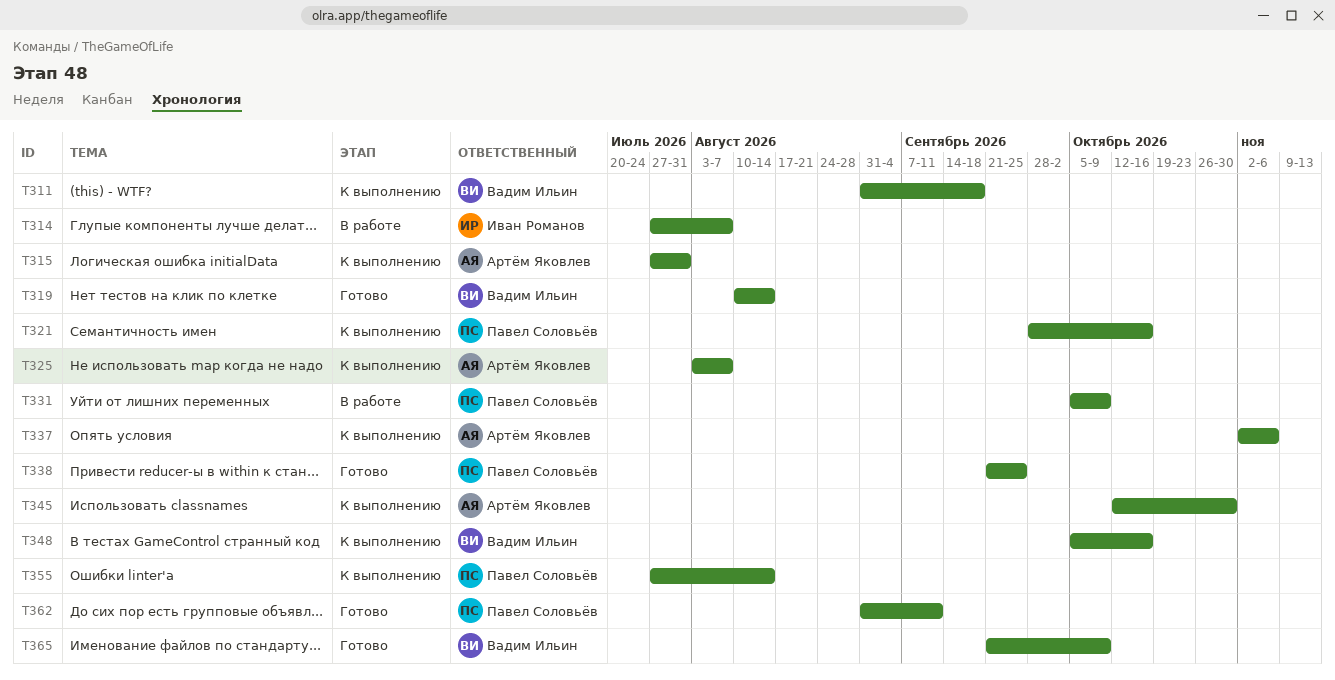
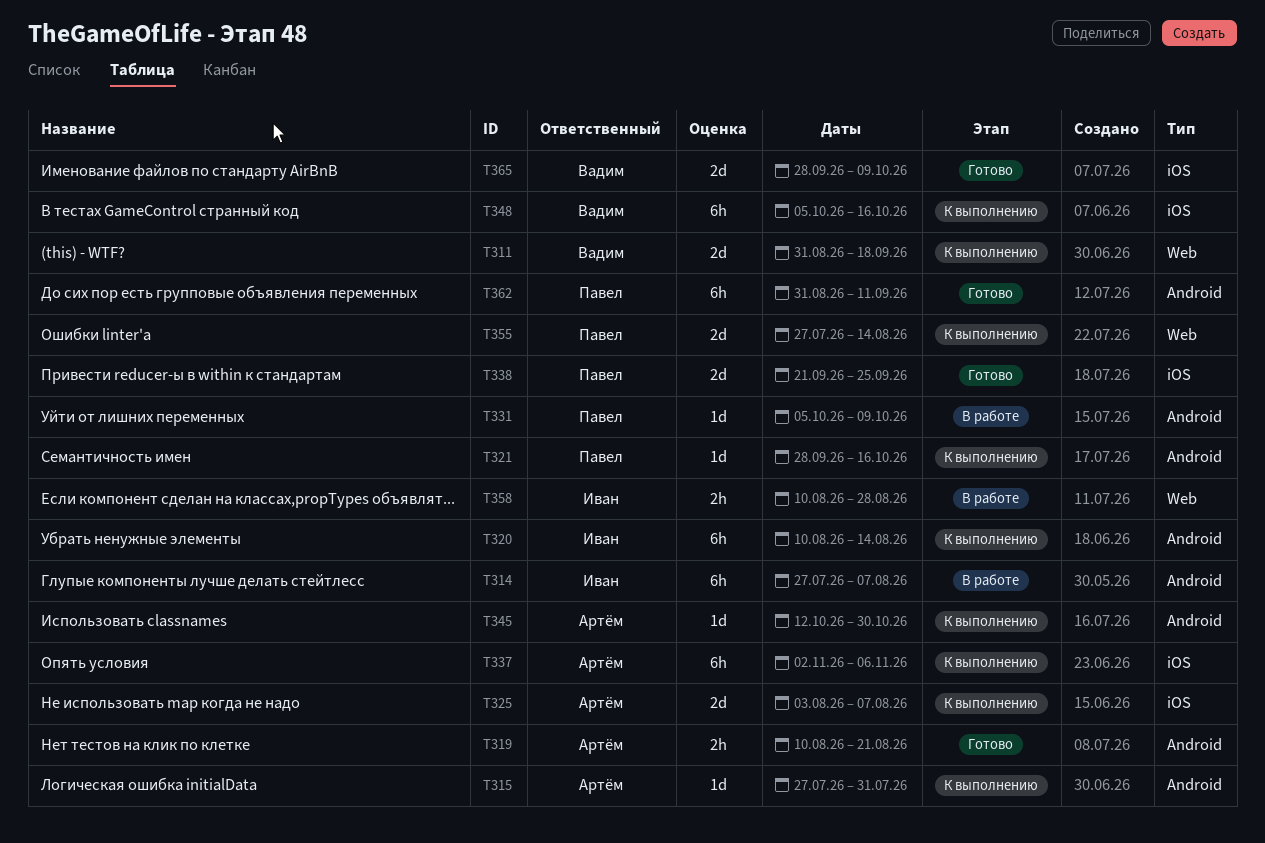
T319, owner: Вадим Ильин -> Артём Яковлев
T319, due: Aug 14 -> Aug 21
T320: none -> present
T358: none -> present
T365, start: Sep 21 -> Sep 28

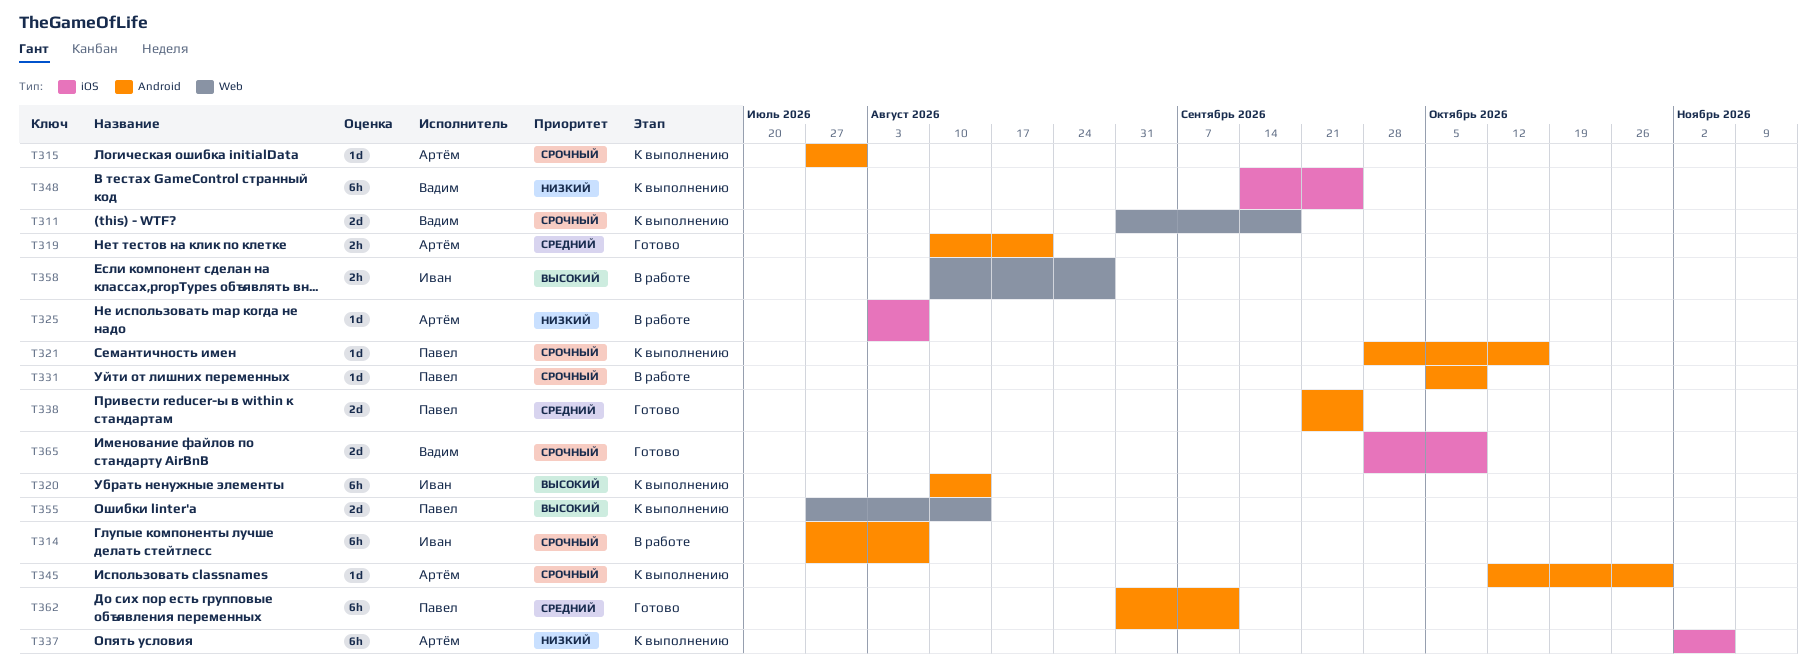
T325, status: К выполнению -> В работе
T325, estimate: 2d -> 1d
T338, label: iOS -> Android
T348, start: Oct 5 -> Sep 14
T348, due: Oct 16 -> Sep 25

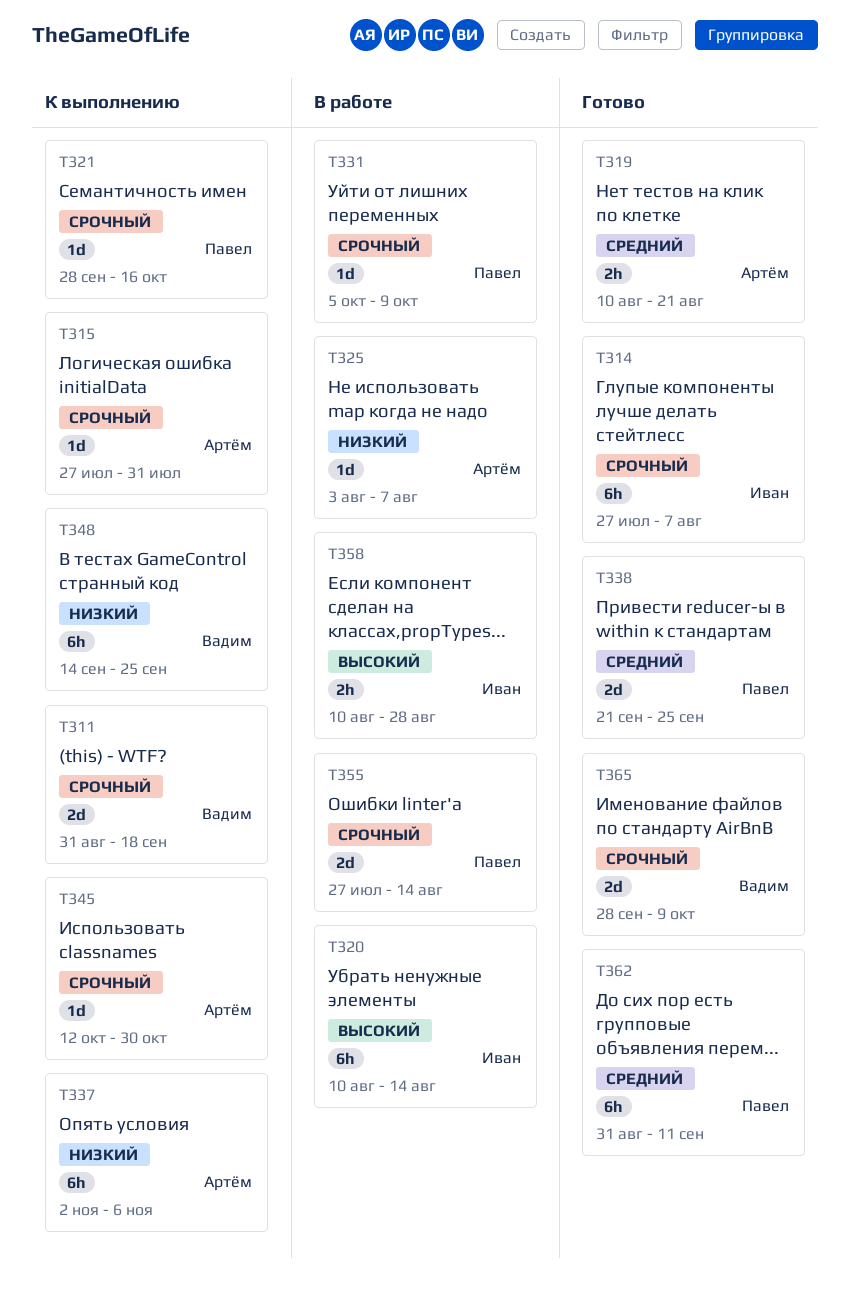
T314, status: В работе -> Готово
T320, status: К выполнению -> В работе
T355, status: К выполнению -> В работе
T355, priority: Высокий -> Срочный

